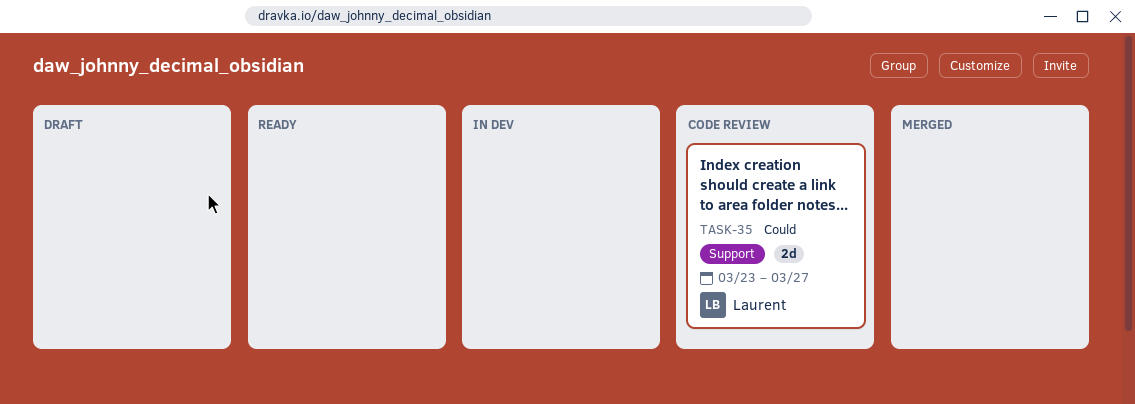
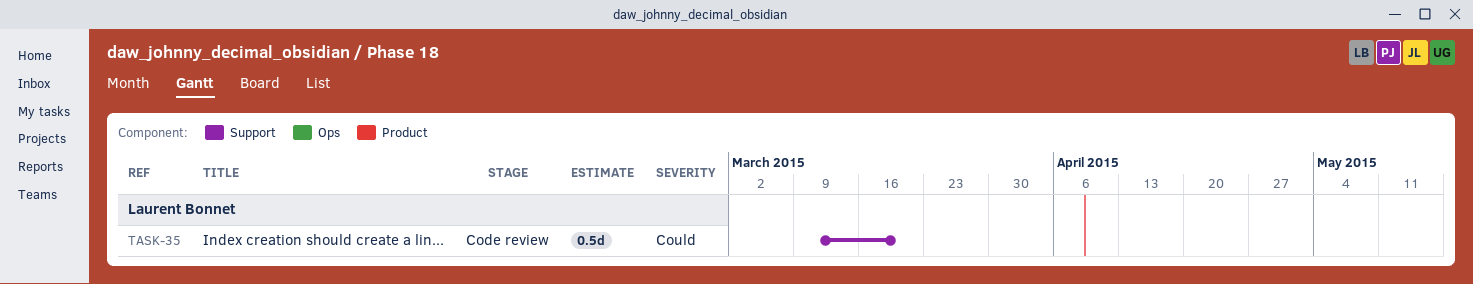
TASK-35, estimate: 2d -> 0.5d
TASK-35, start: Mar 23 -> Mar 9
TASK-35, due: Mar 27 -> Mar 20

